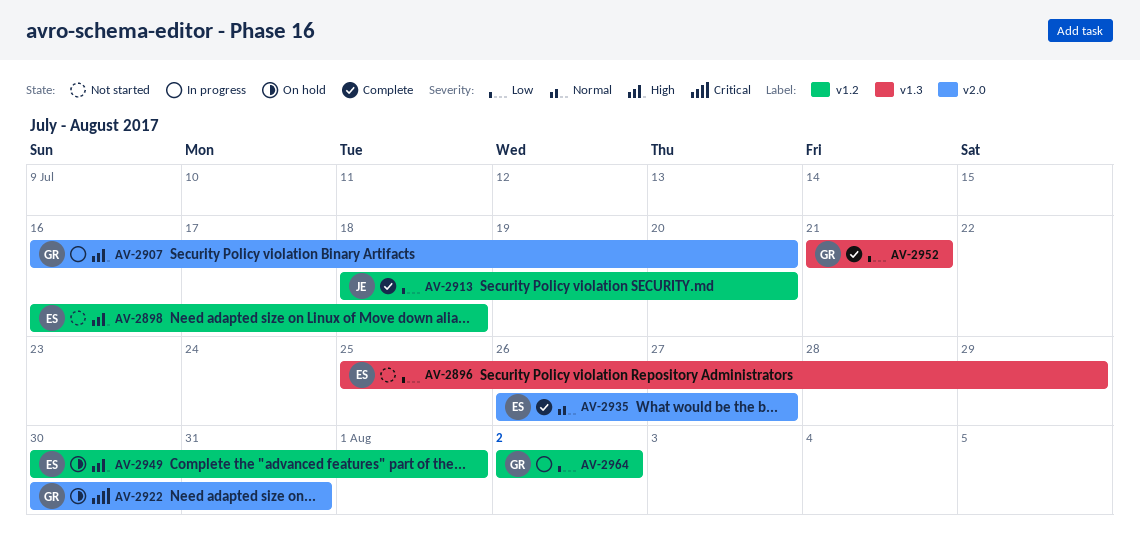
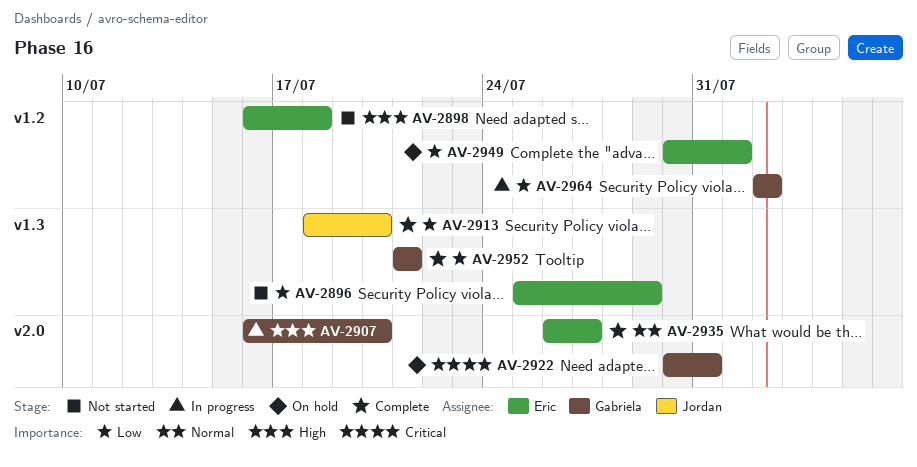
AV-2913, label: v1.2 -> v1.3
AV-2949, priority: High -> Low

